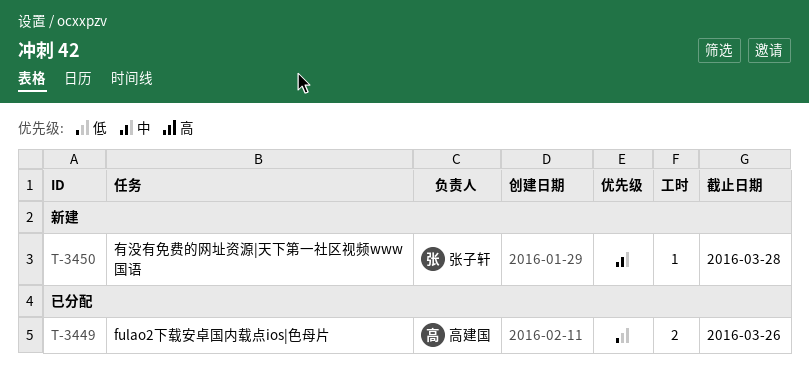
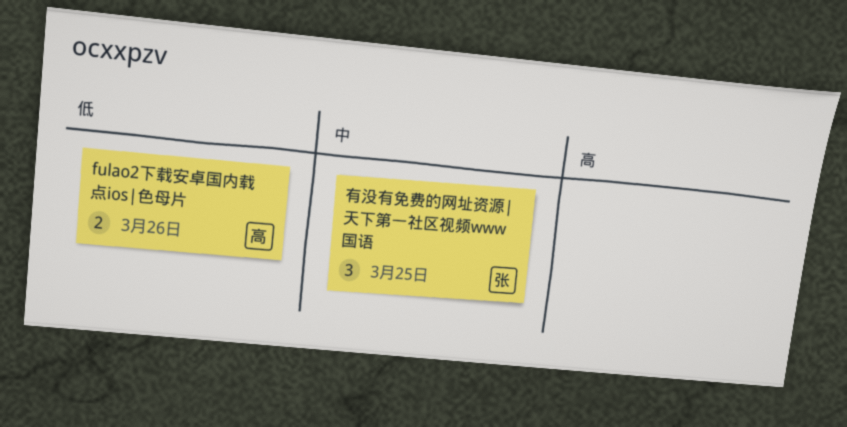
有没有免费的网址资源|天下第一社区视频www国语, estimate: 1 -> 3
有没有免费的网址资源|天下第一社区视频www国语, due: Mar 28 -> Mar 25

